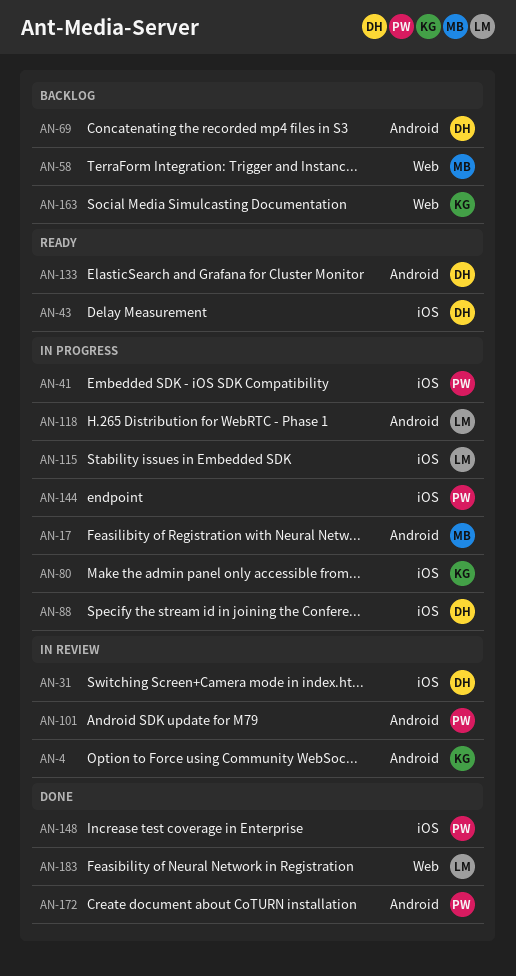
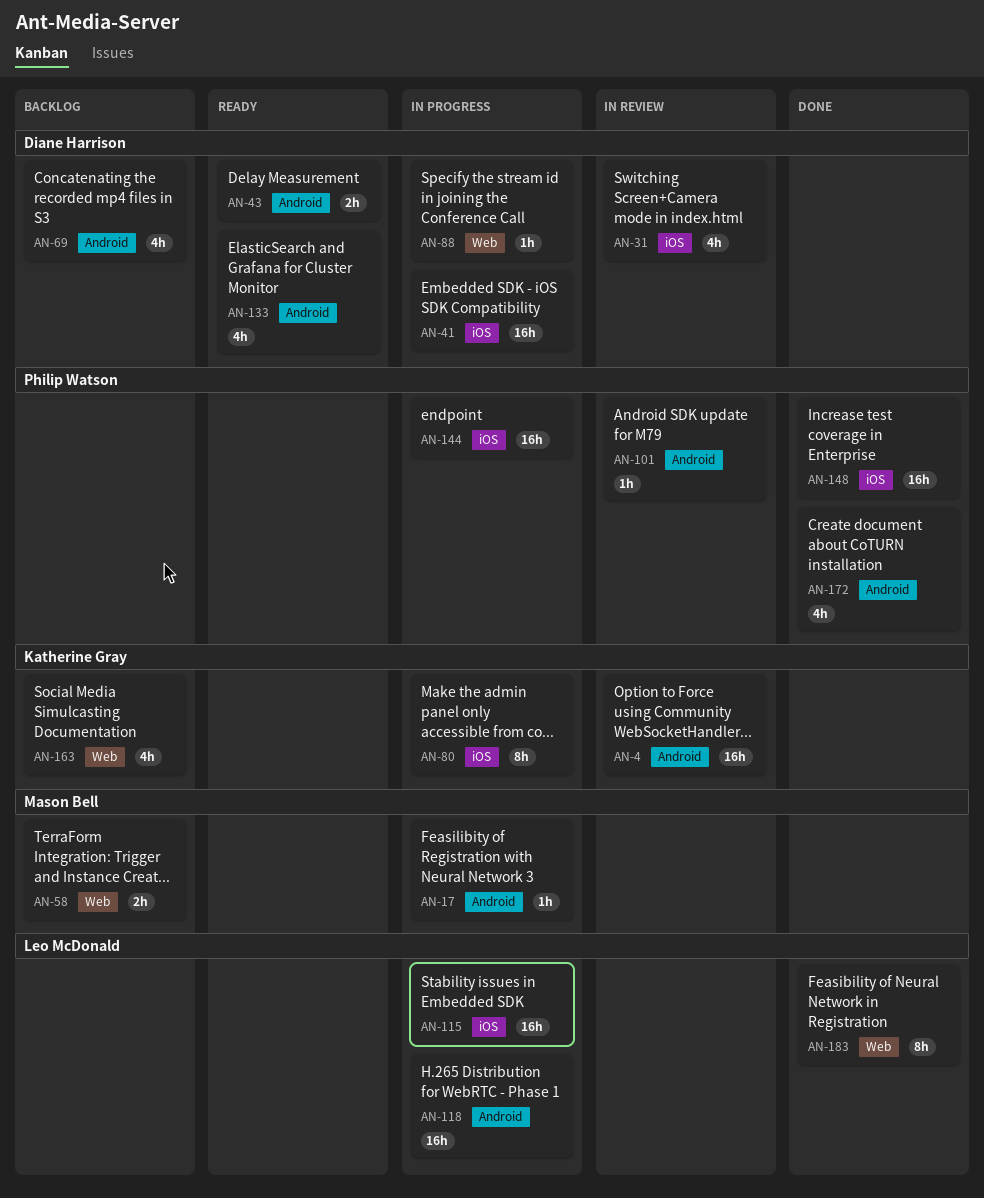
AN-41, owner: Philip Watson -> Diane Harrison
AN-43, label: iOS -> Android
AN-88, label: iOS -> Web

